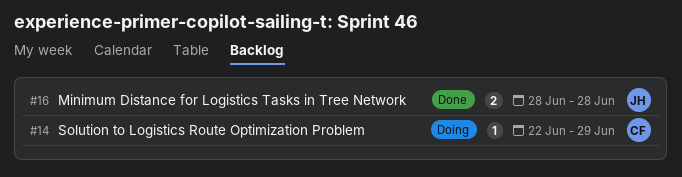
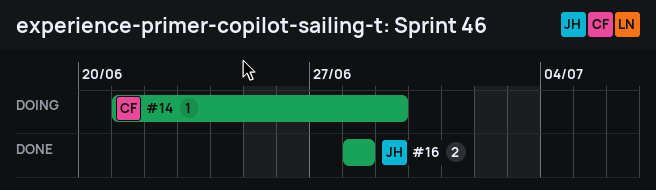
#14, start: Jun 22 -> Jun 21

